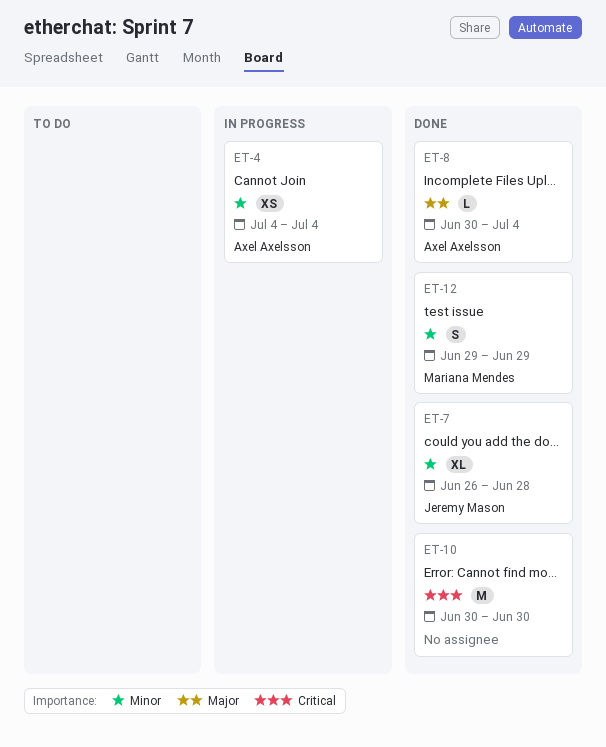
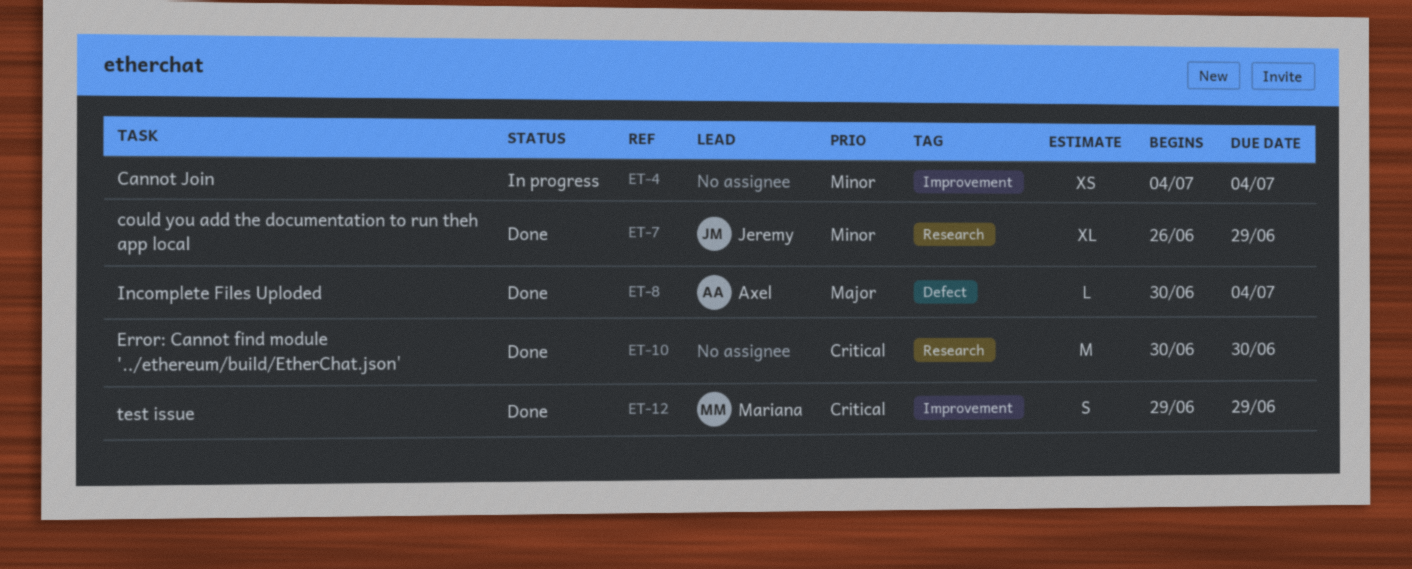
ET-4, owner: Axel Axelsson -> none
ET-7, due: Jun 28 -> Jun 29
ET-12, priority: Minor -> Critical

